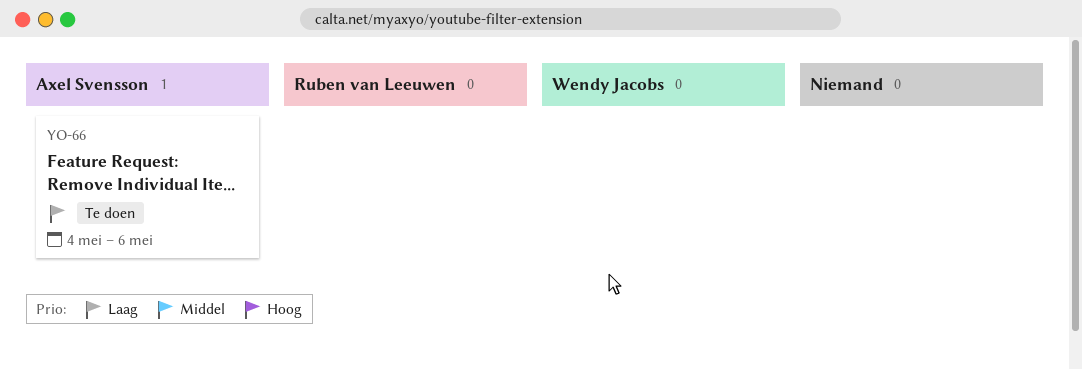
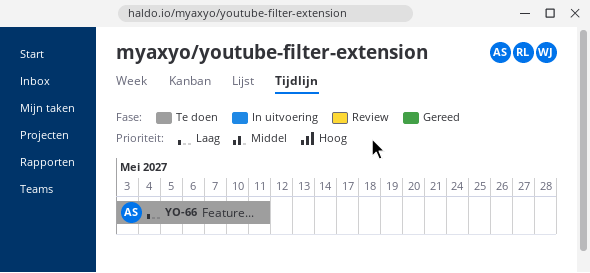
YO-66, start: May 4 -> May 3
YO-66, due: May 6 -> May 11

